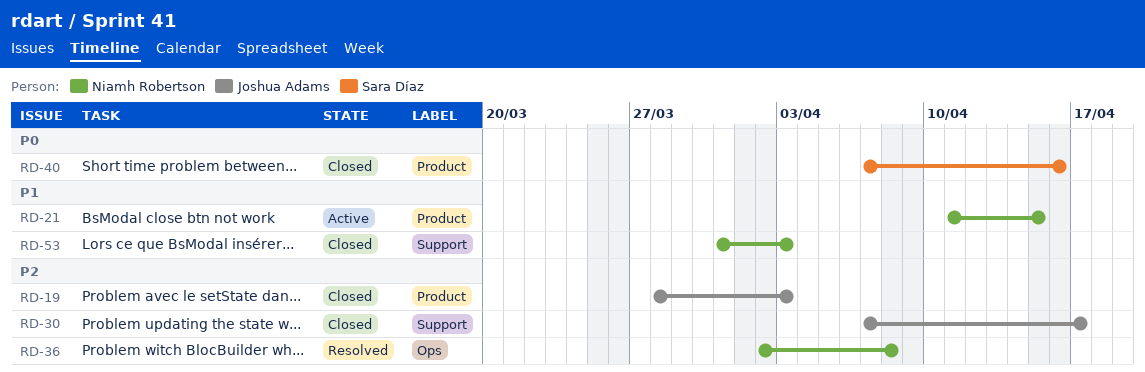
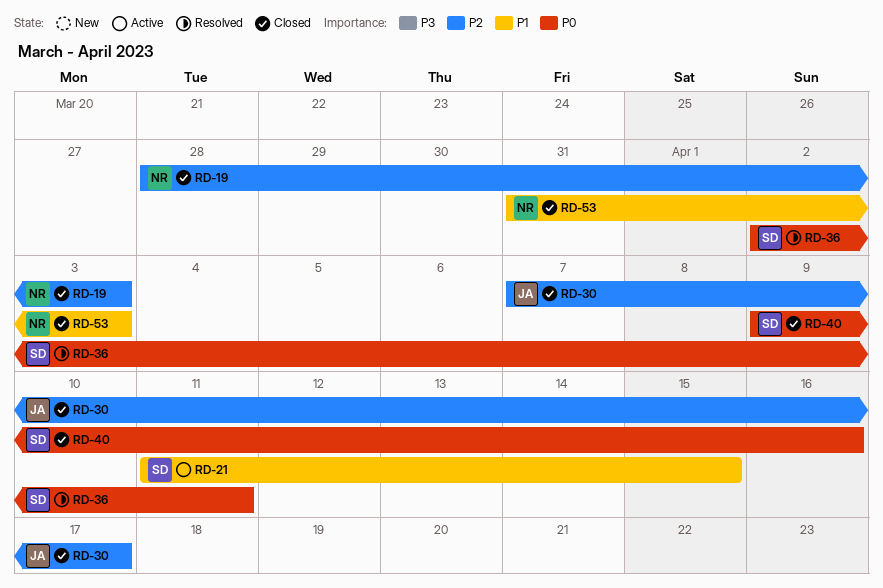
RD-19, owner: Joshua Adams -> Niamh Robertson
RD-21, owner: Niamh Robertson -> Sara Díaz
RD-36, owner: Niamh Robertson -> Sara Díaz
RD-36, priority: P2 -> P0
RD-36, due: Apr 8 -> Apr 11
RD-40, start: Apr 7 -> Apr 9

